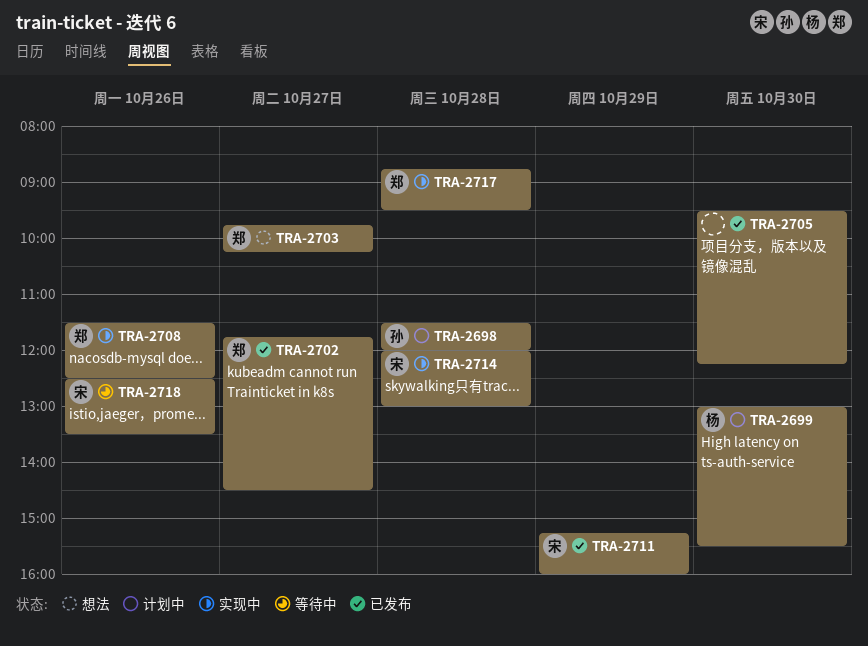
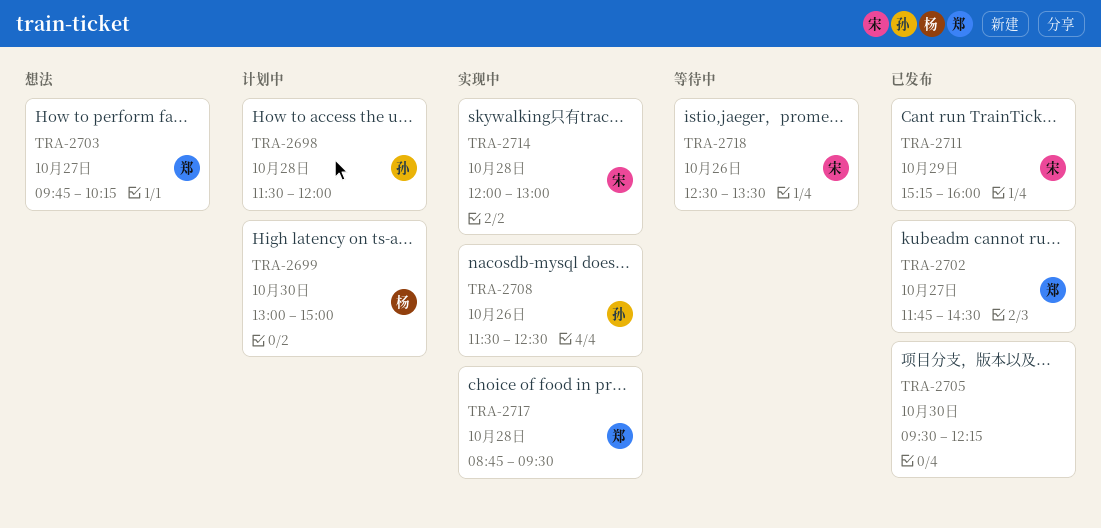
TRA-2699, ends: 15:30 -> 15:00
TRA-2708, owner: 郑 -> 孙

